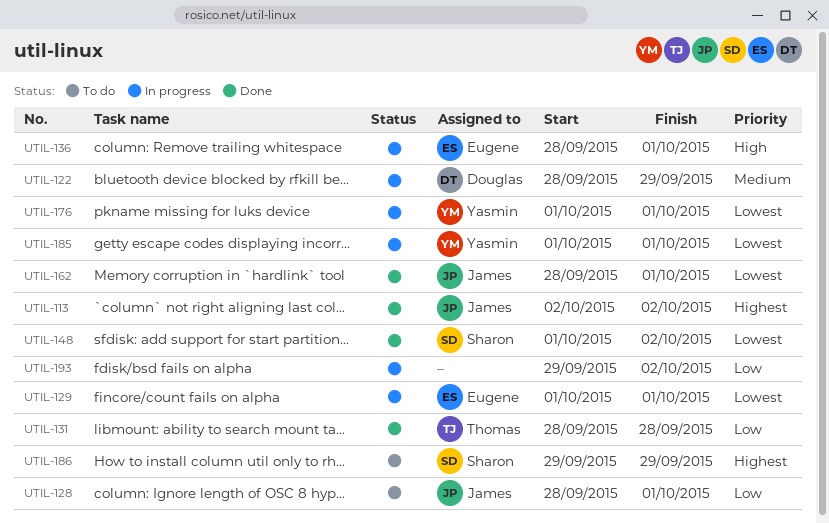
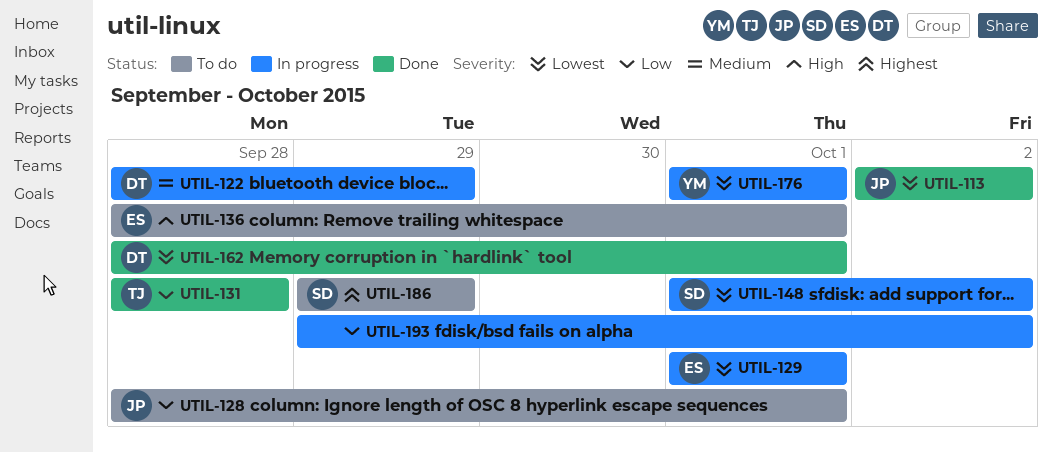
UTIL-113, priority: Highest -> Lowest
UTIL-136, status: In progress -> To do
UTIL-148, status: Done -> In progress
UTIL-162, owner: James -> Douglas
UTIL-185: present -> none

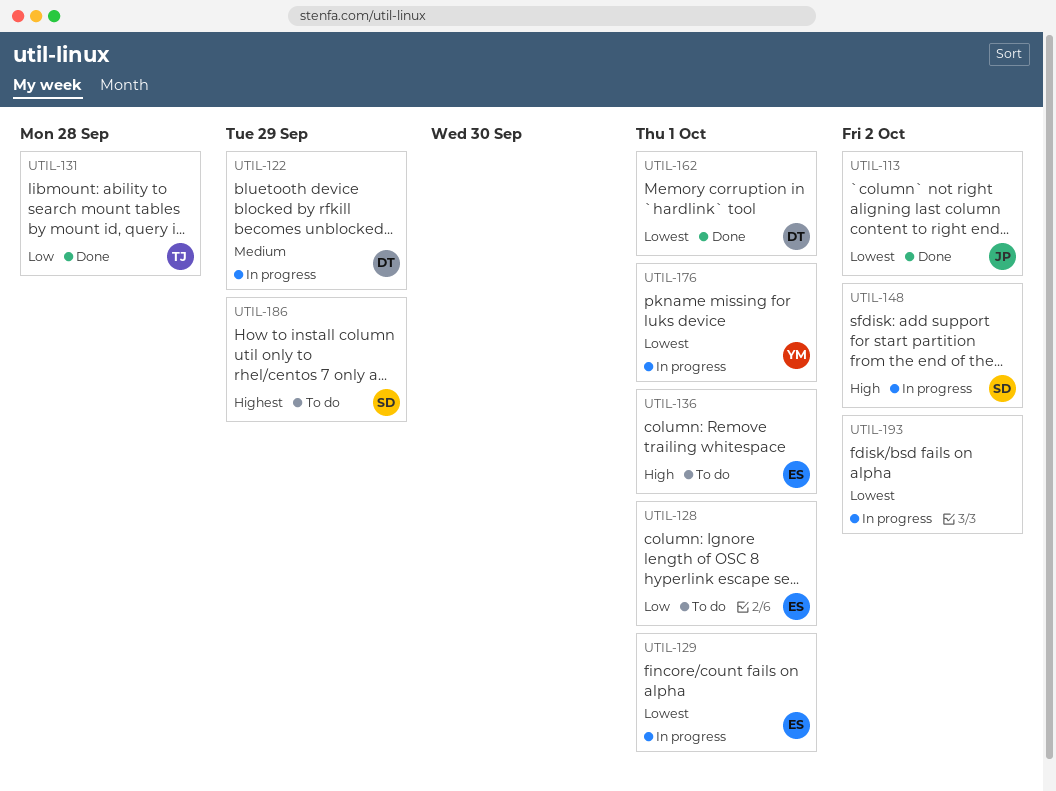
UTIL-128, owner: JP -> ES
UTIL-148, priority: Lowest -> High
UTIL-193, priority: Low -> Lowest

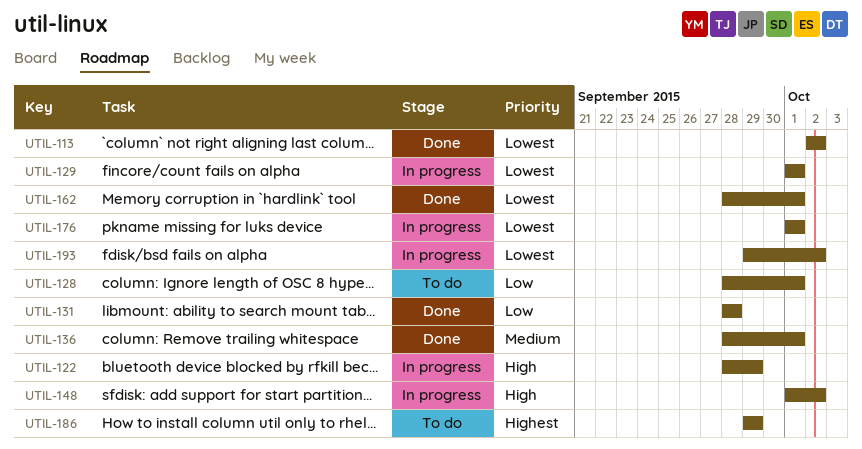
UTIL-122, priority: Medium -> High
UTIL-136, status: To do -> Done
UTIL-136, priority: High -> Medium

